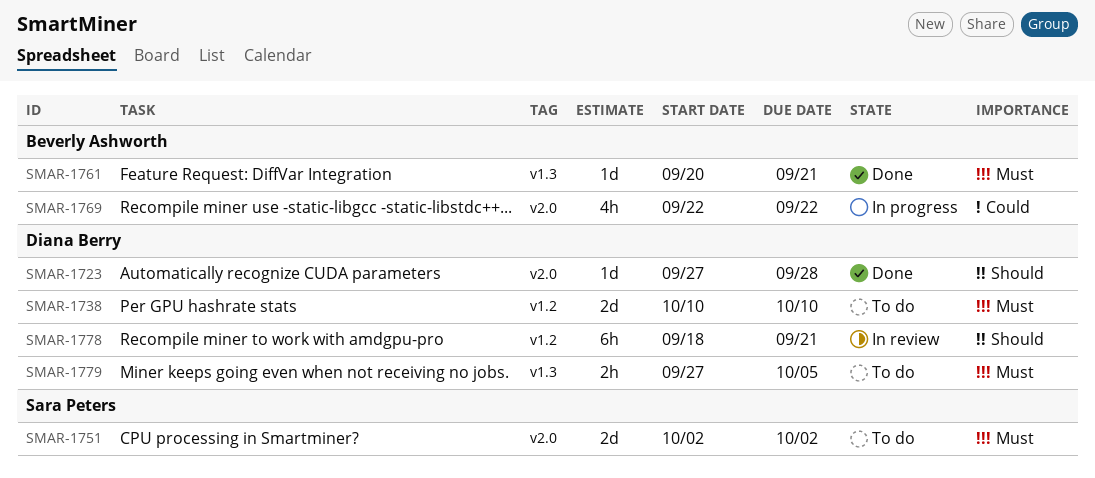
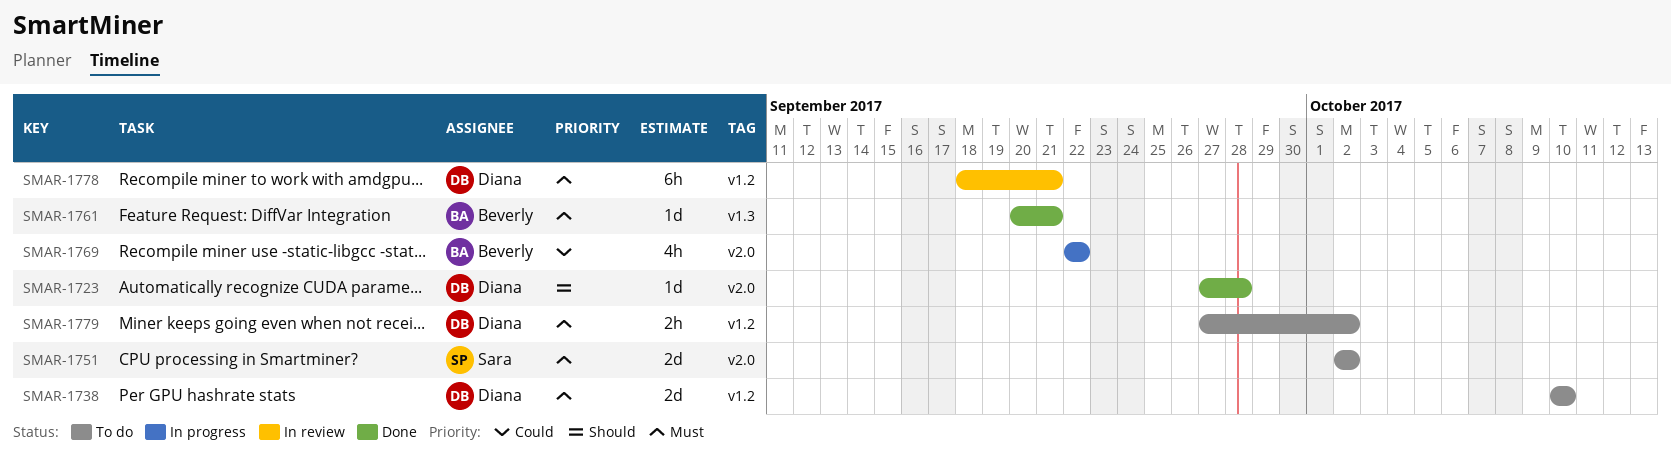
SMAR-1778, priority: Should -> Must
SMAR-1779, label: v1.3 -> v1.2
SMAR-1779, due: Oct 5 -> Oct 2

